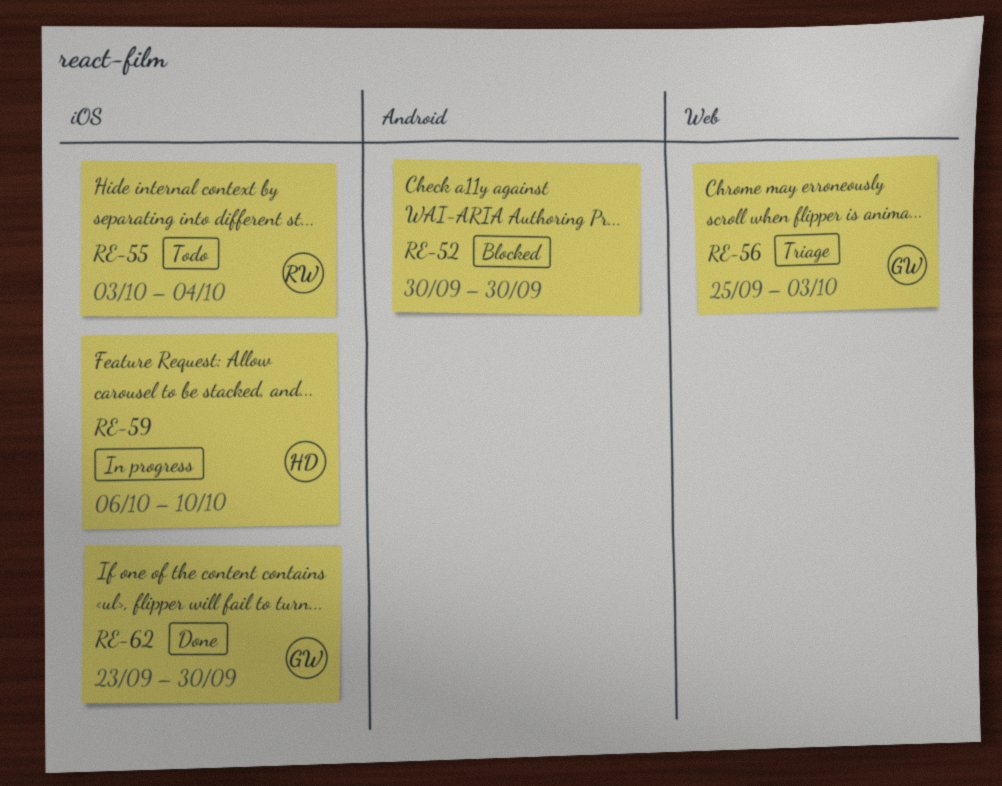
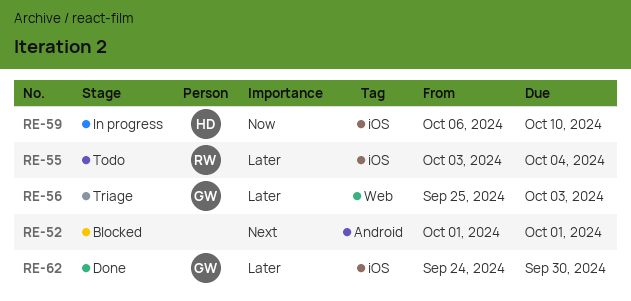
RE-52, start: Sep 30 -> Oct 1
RE-52, due: Sep 30 -> Oct 1
RE-62, start: Sep 23 -> Sep 24

